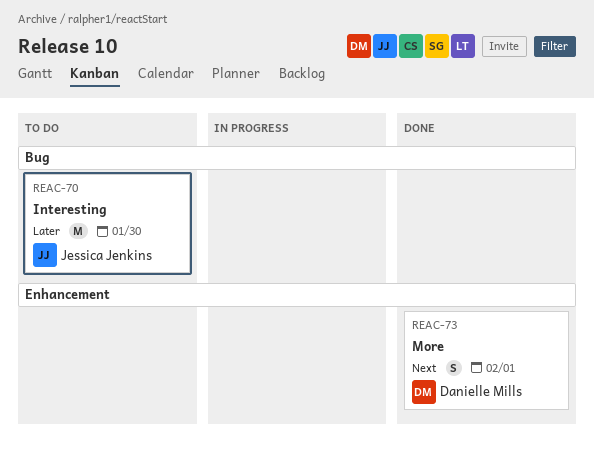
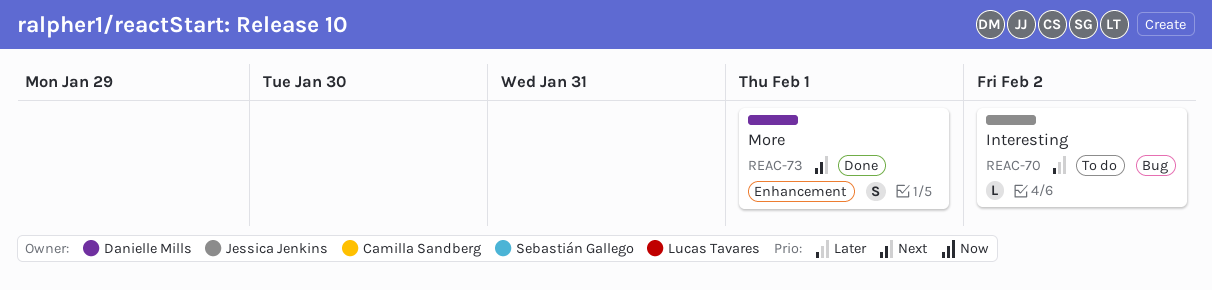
REAC-70, estimate: M -> L
REAC-70, due: Jan 30 -> Feb 2

